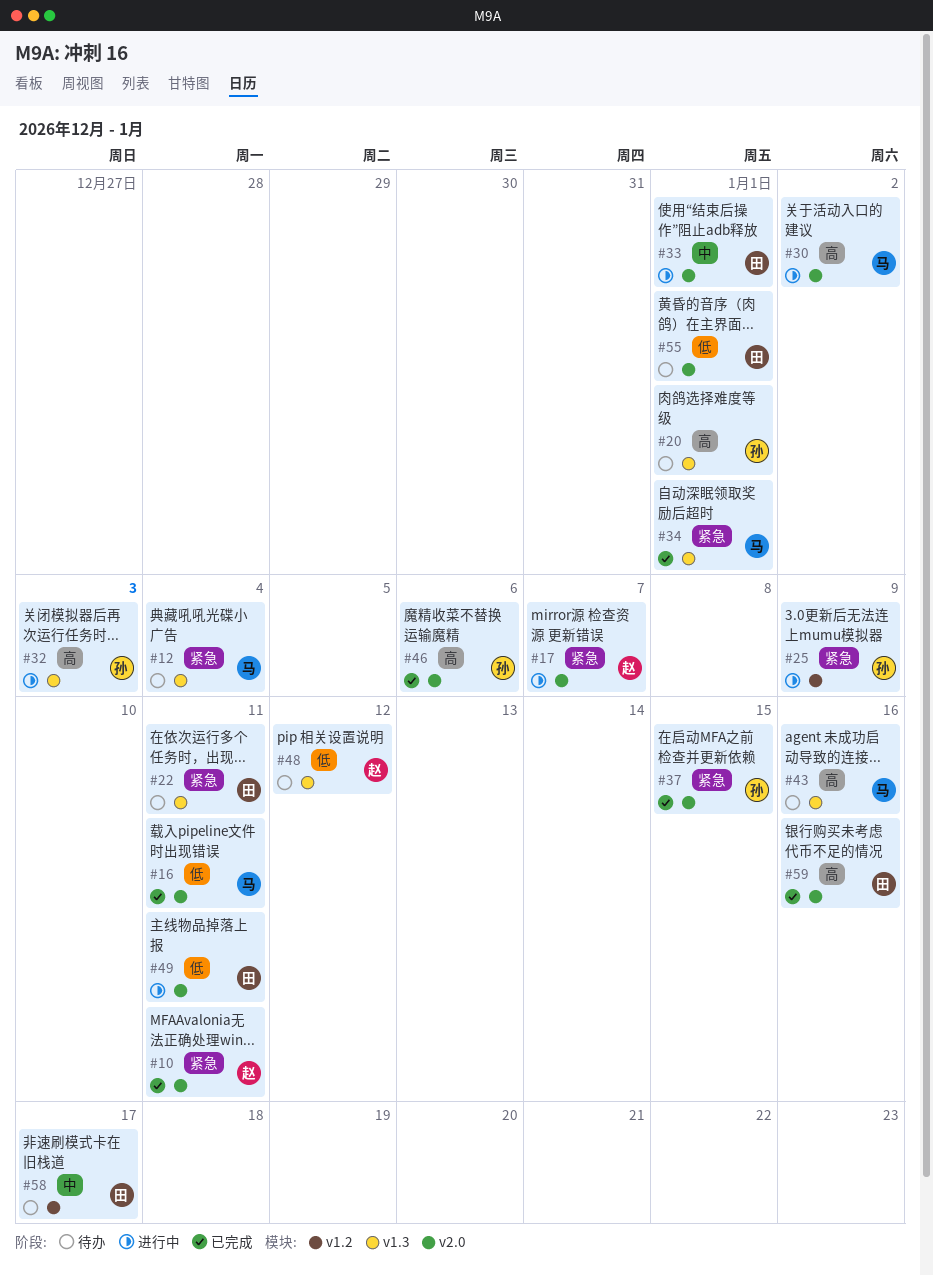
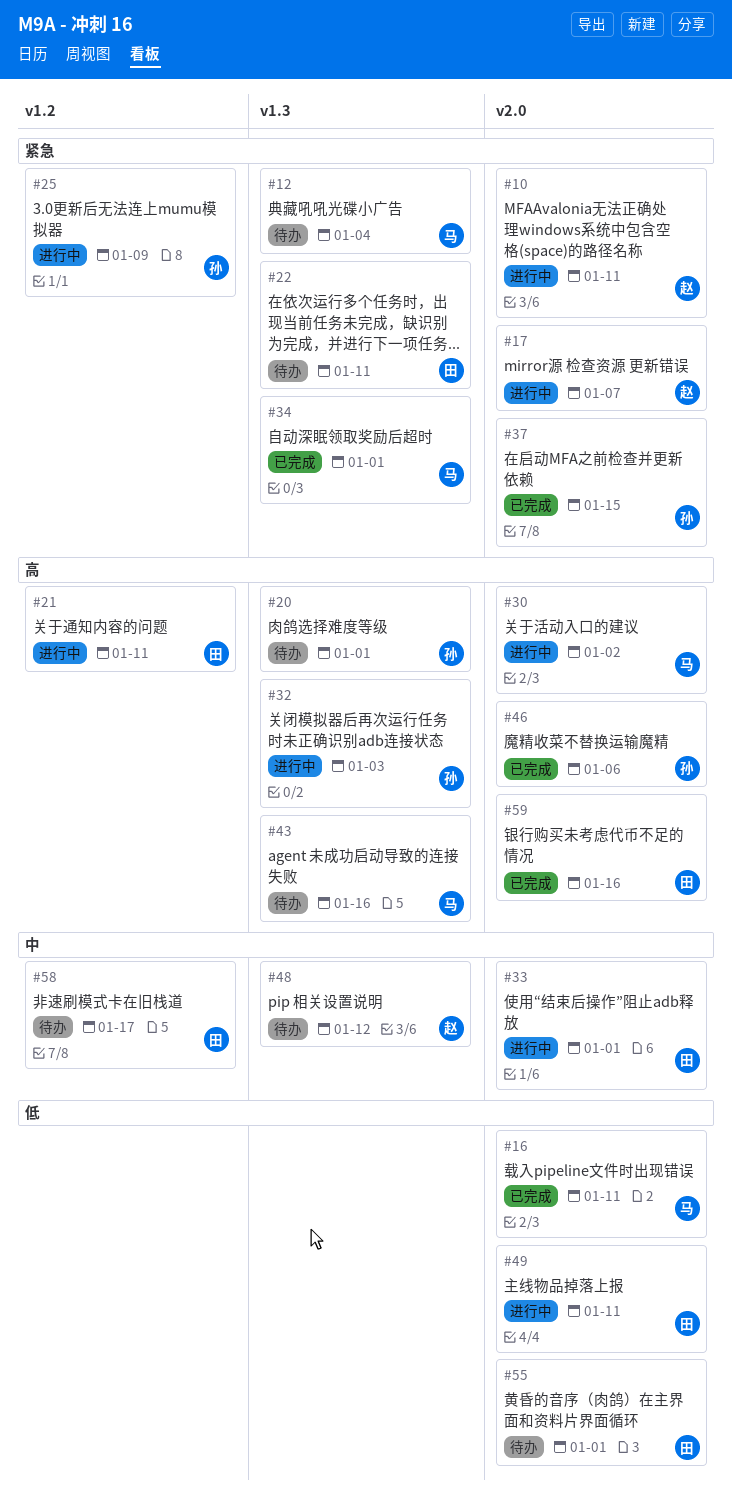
#10, status: 已完成 -> 进行中
#21: none -> present
#48, priority: 低 -> 中

